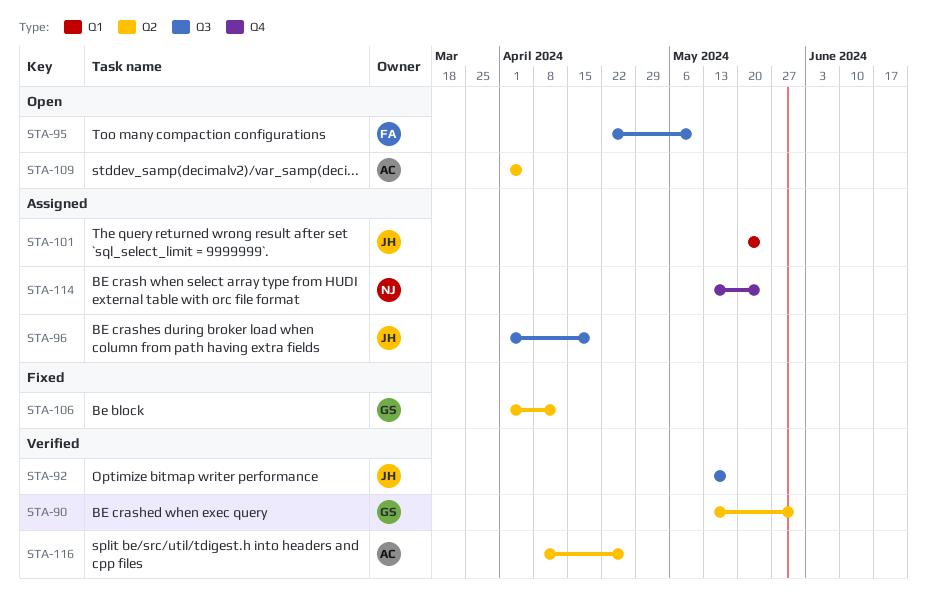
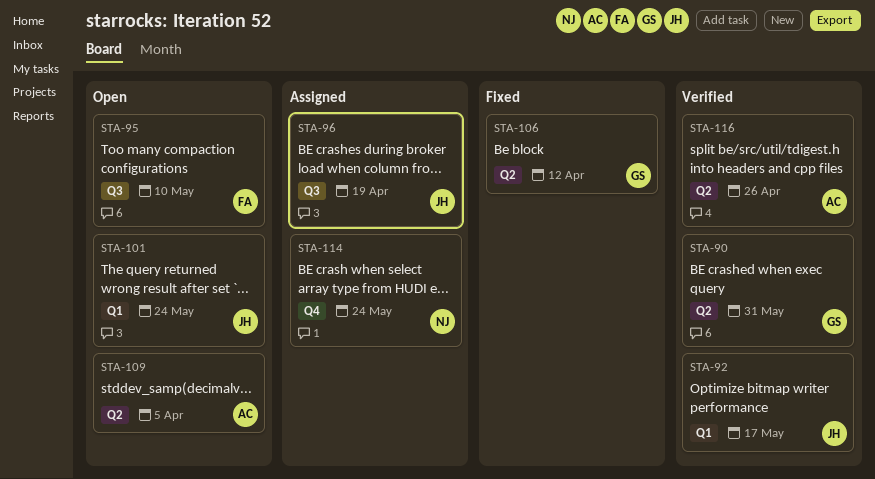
STA-92, label: Q3 -> Q1
STA-101, status: Assigned -> Open

